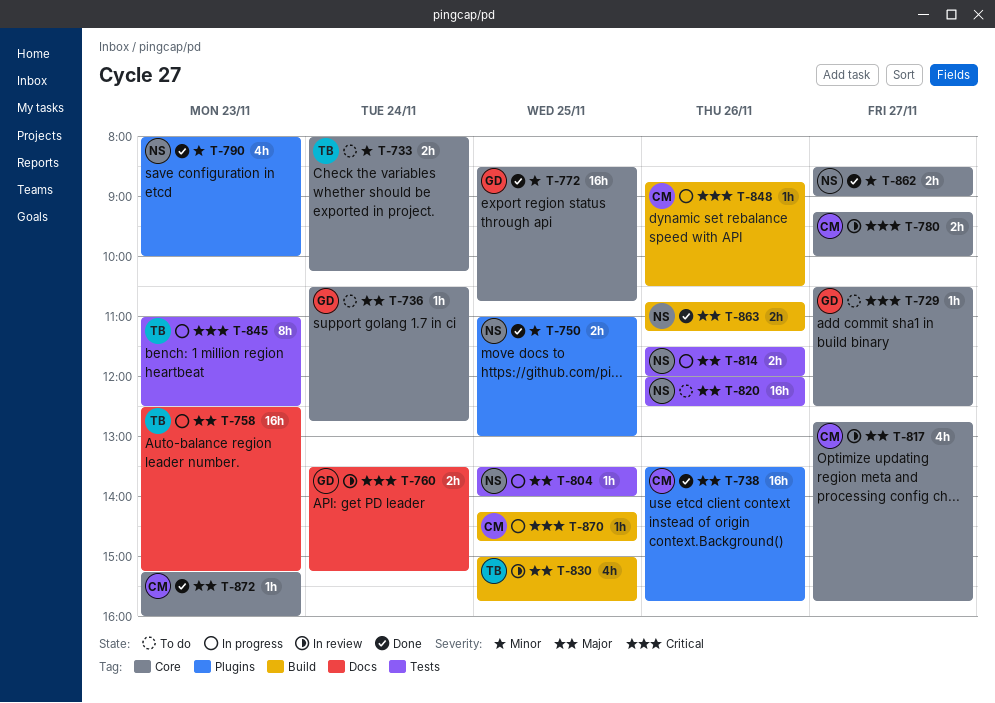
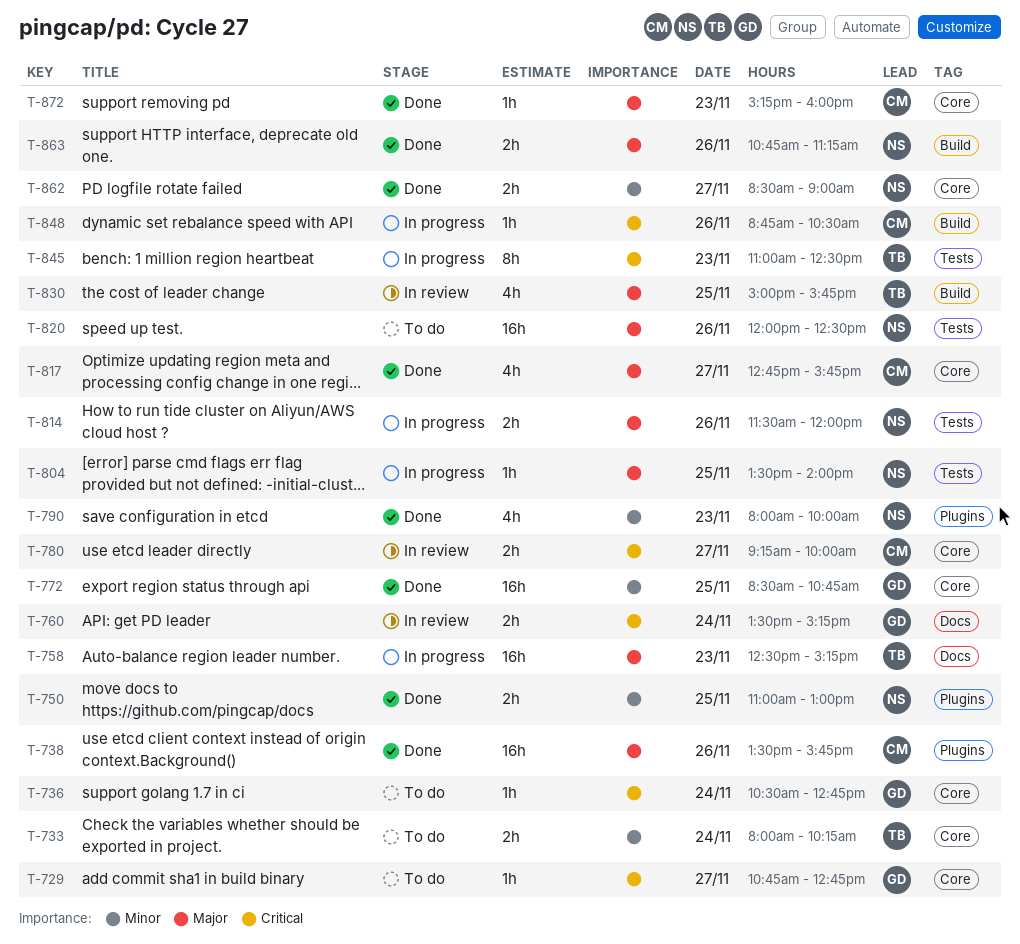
T-729, begins: 10:30 -> 10:45
T-729, ends: 12:30 -> 12:45
T-736, priority: Major -> Critical
T-817, status: In review -> Done
T-870: present -> none

